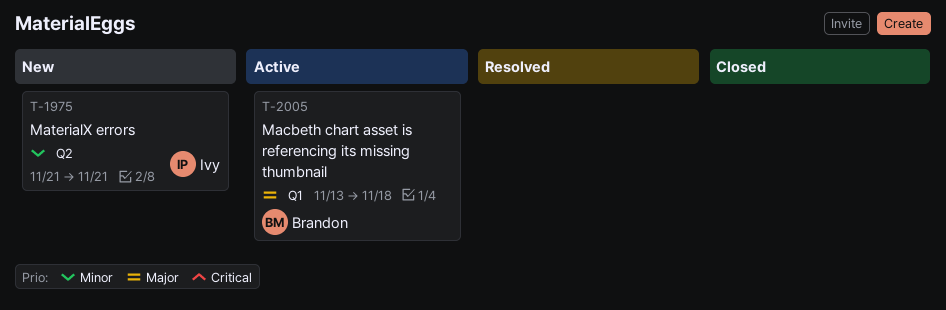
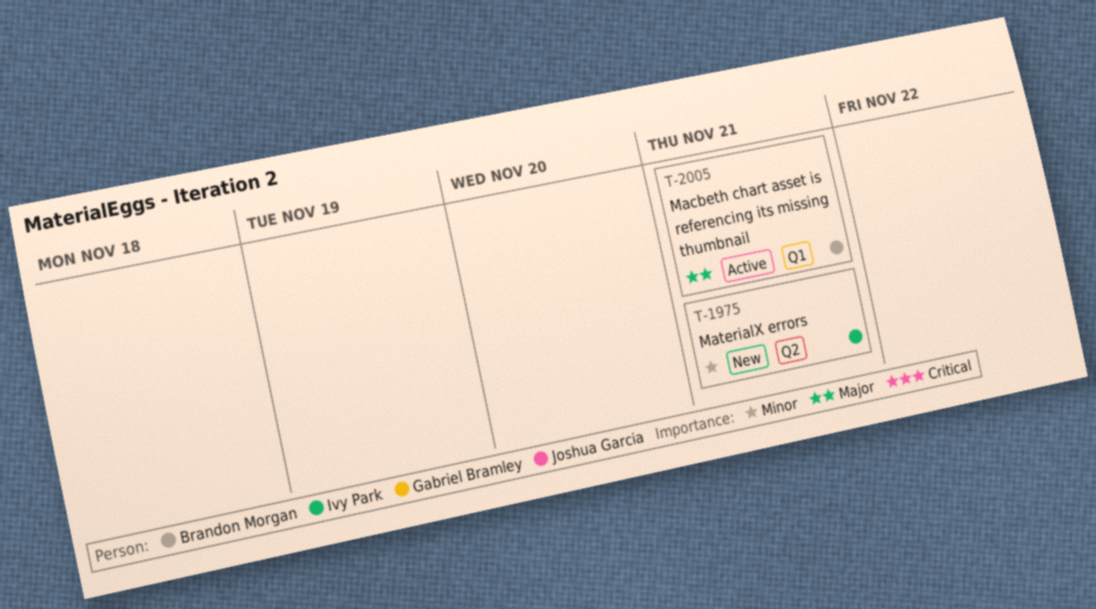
T-2005, due: Nov 18 -> Nov 21

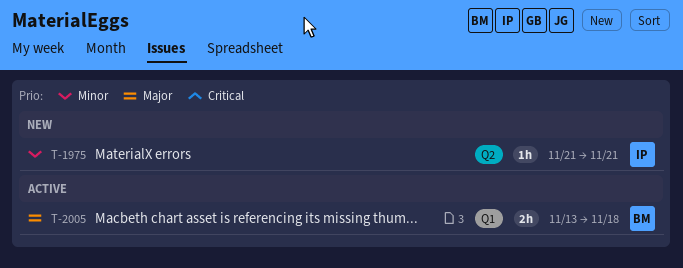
T-2005, due: Nov 21 -> Nov 18

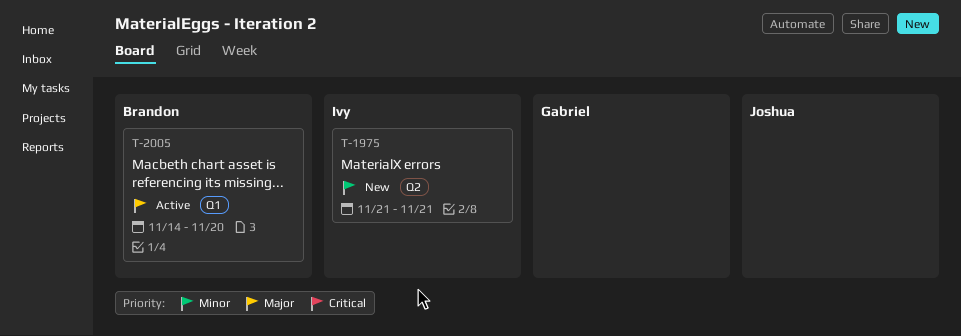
T-2005, start: Nov 13 -> Nov 14
T-2005, due: Nov 18 -> Nov 20

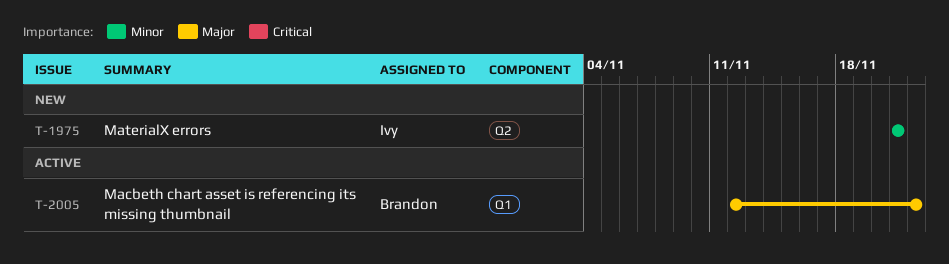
T-2005, start: Nov 14 -> Nov 12
T-2005, due: Nov 20 -> Nov 22

